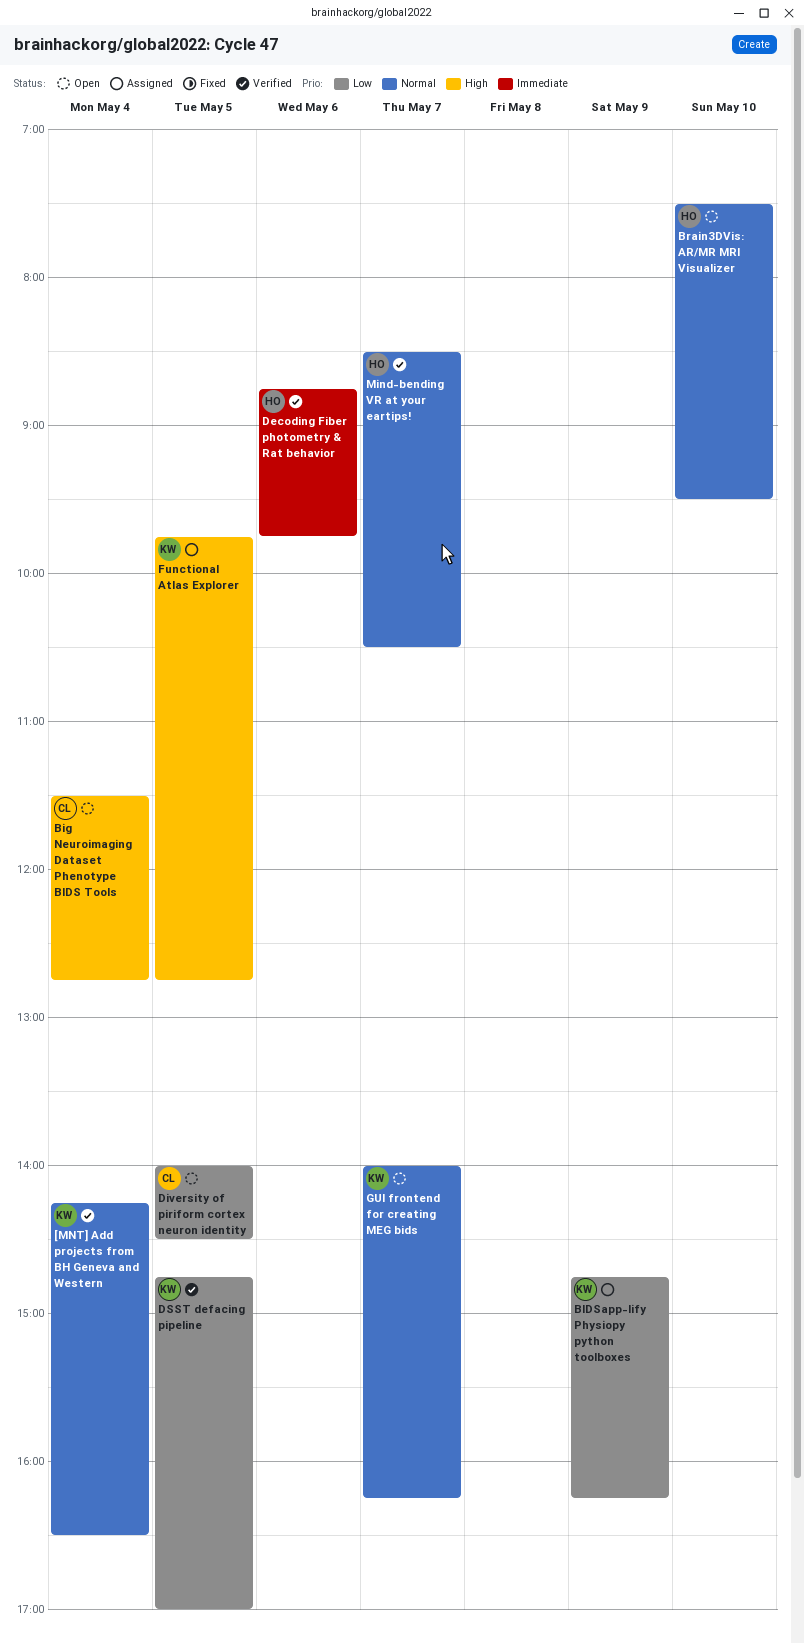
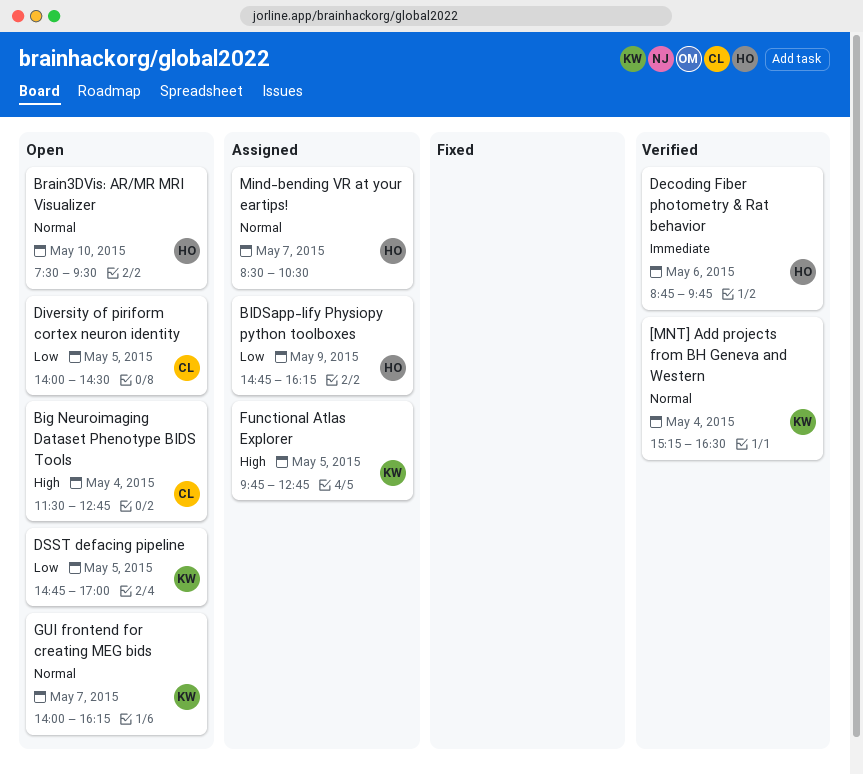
[MNT] Add projects from BH Geneva and Western, begins: 14:15 -> 15:15
BIDSapp-lify Physiopy python toolboxes, owner: KW -> HO
DSST defacing pipeline, status: Verified -> Open
Mind-bending VR at your eartips!, status: Verified -> Assigned

